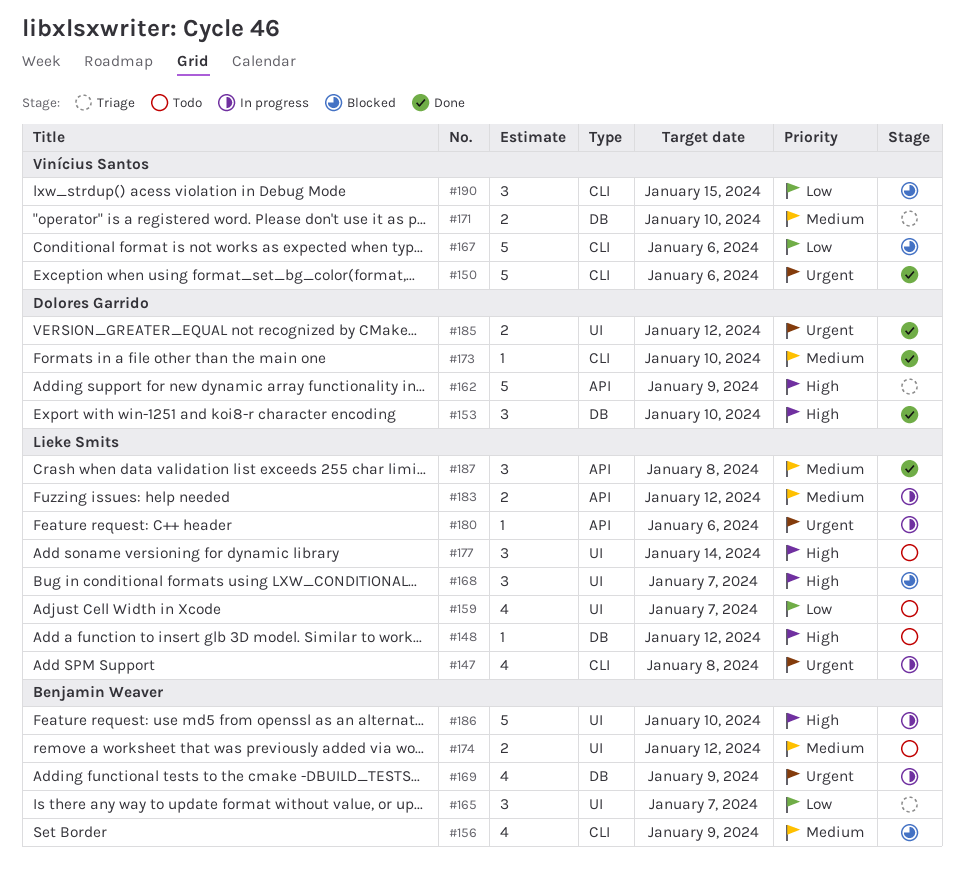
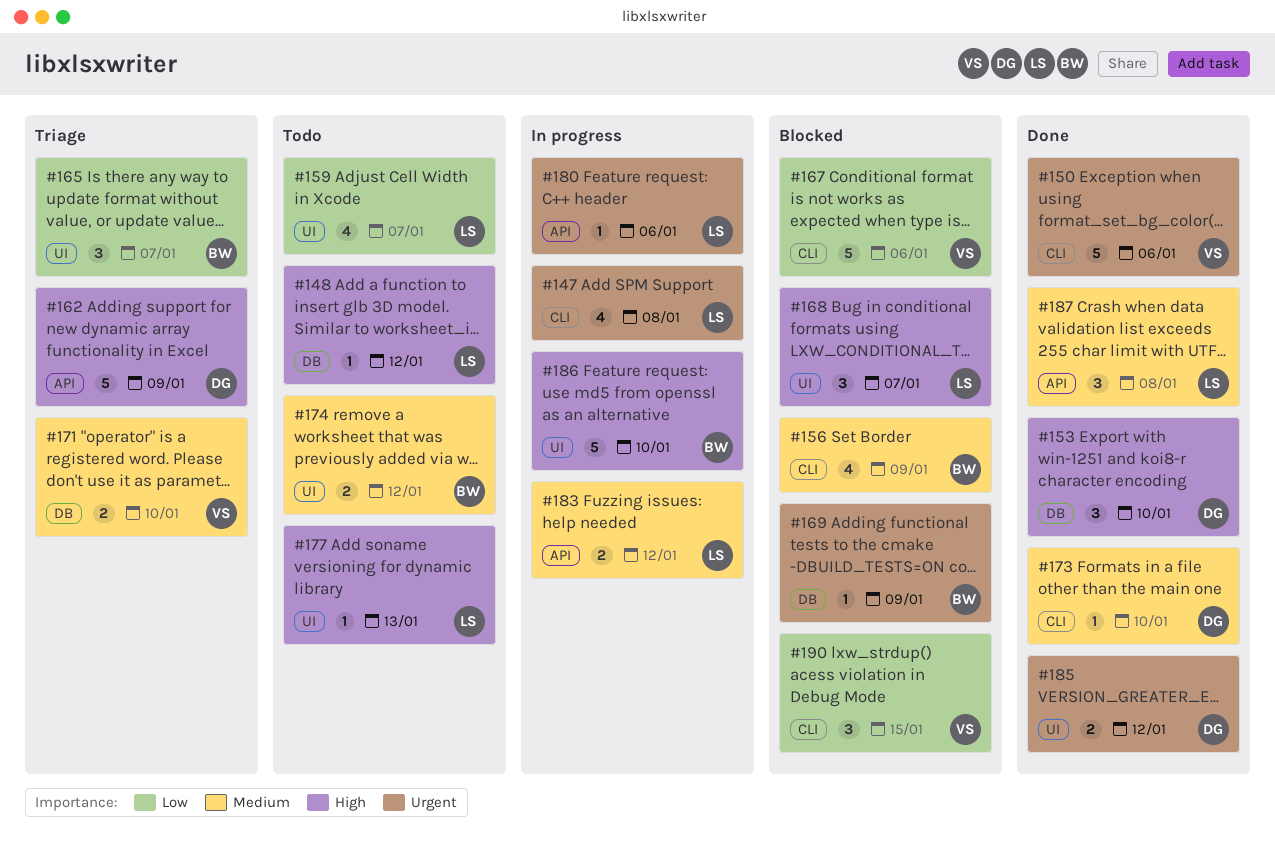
#169, status: In progress -> Blocked
#169, estimate: 4 -> 1
#177, estimate: 3 -> 1
#177, due: Jan 14 -> Jan 13

